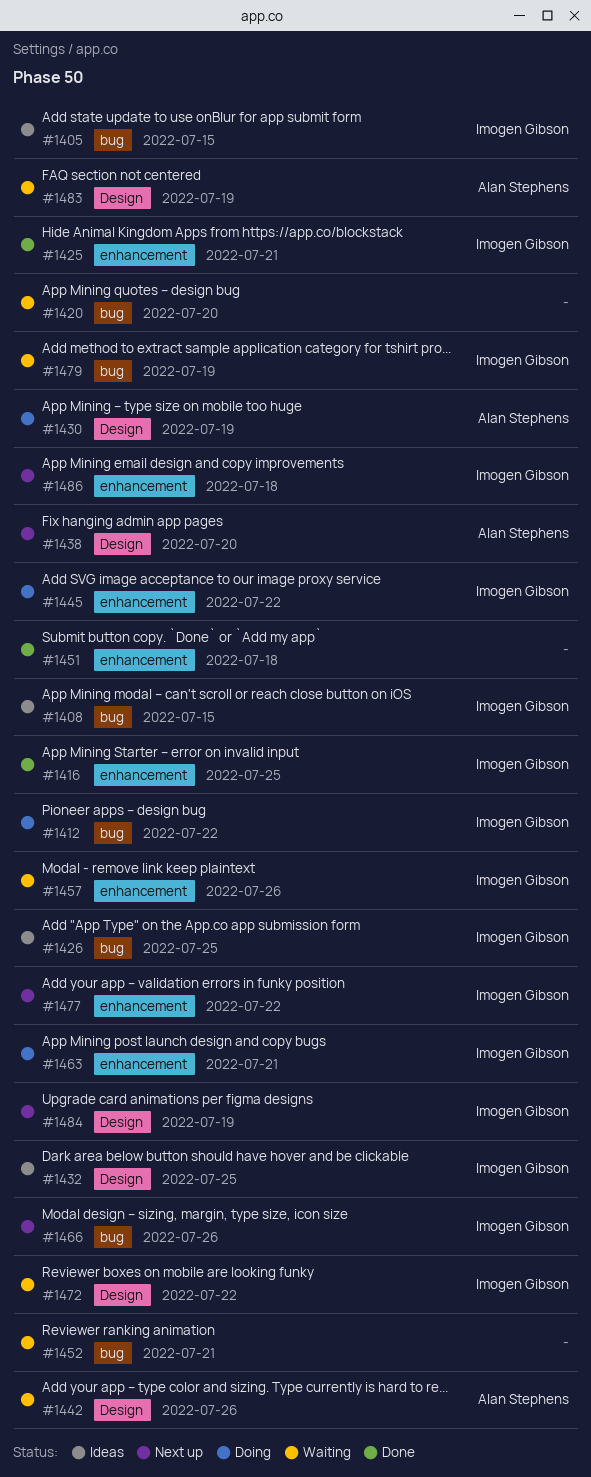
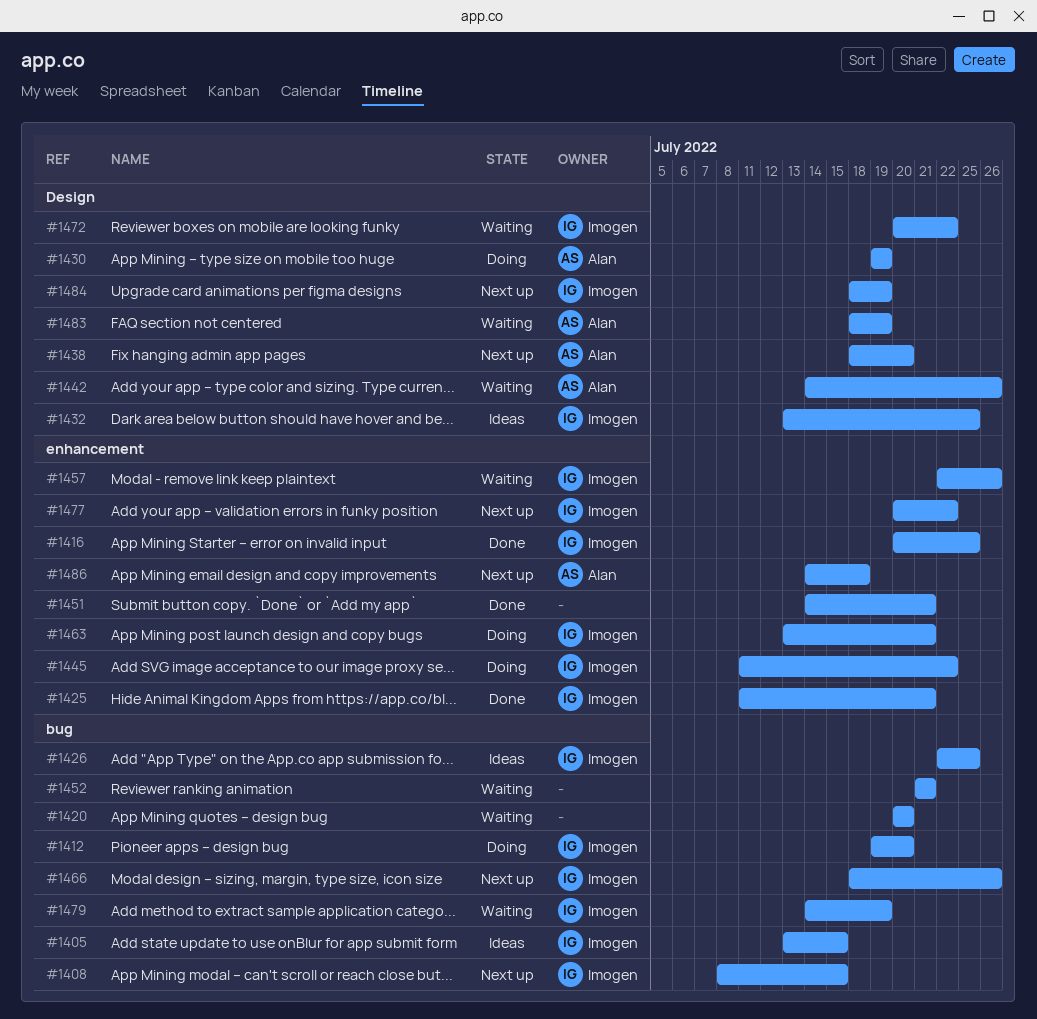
#1408, status: Ideas -> Next up
#1412, due: Jul 22 -> Jul 20
#1451, due: Jul 18 -> Jul 21
#1486, owner: Imogen Gibson -> Alan Stephens

